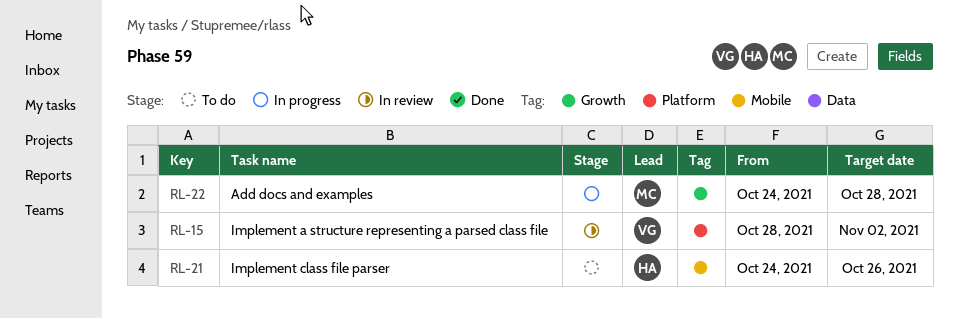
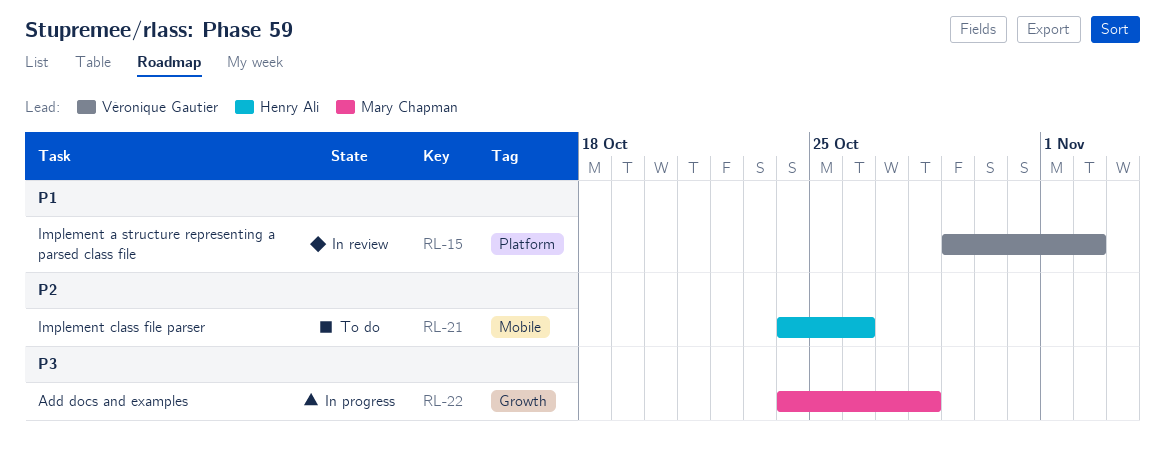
RL-15, start: Oct 28 -> Oct 29

